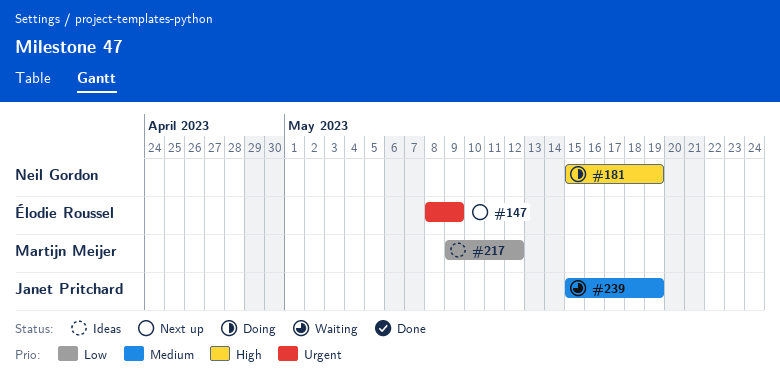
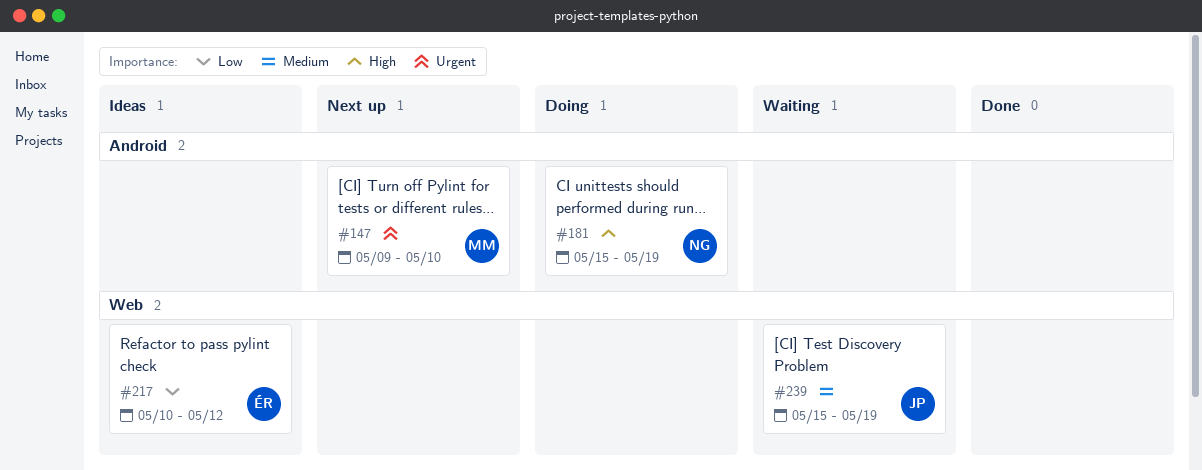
#147, owner: Élodie Roussel -> Martijn Meijer
#147, start: May 8 -> May 9
#147, due: May 9 -> May 10
#217, owner: Martijn Meijer -> Élodie Roussel
#217, start: May 9 -> May 10

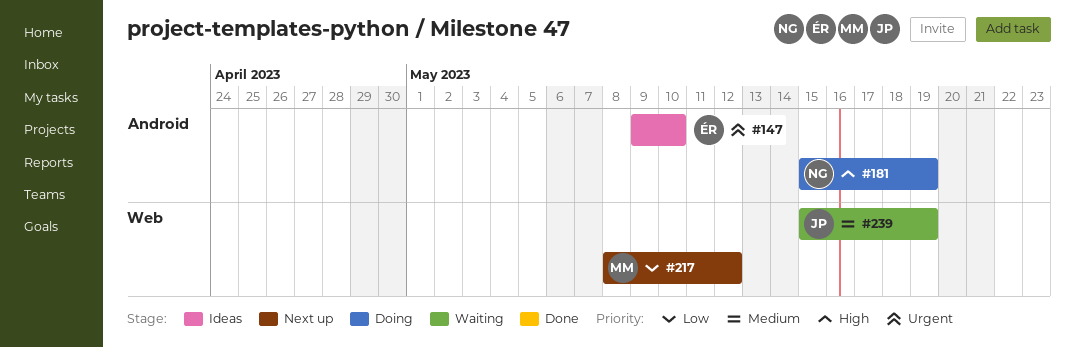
#147, status: Next up -> Ideas
#147, owner: MM -> ÉR
#217, status: Ideas -> Next up
#217, owner: ÉR -> MM
#217, start: May 10 -> May 8

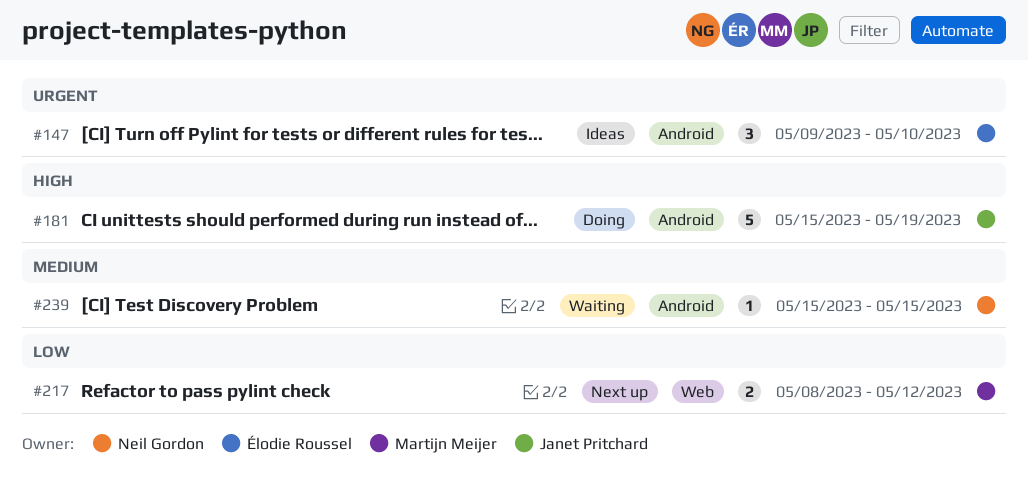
#181, owner: Neil Gordon -> Janet Pritchard
#239, owner: Janet Pritchard -> Neil Gordon
#239, label: Web -> Android
#239, due: May 19 -> May 15

